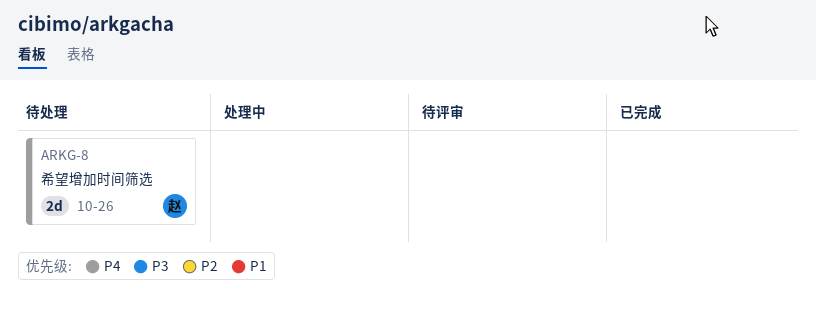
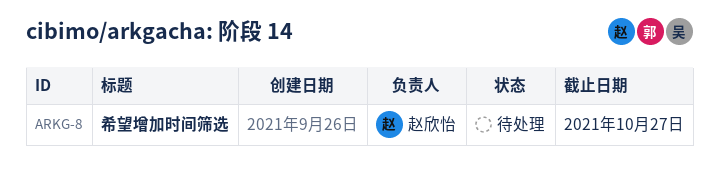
ARKG-8, due: Oct 26 -> Oct 27

